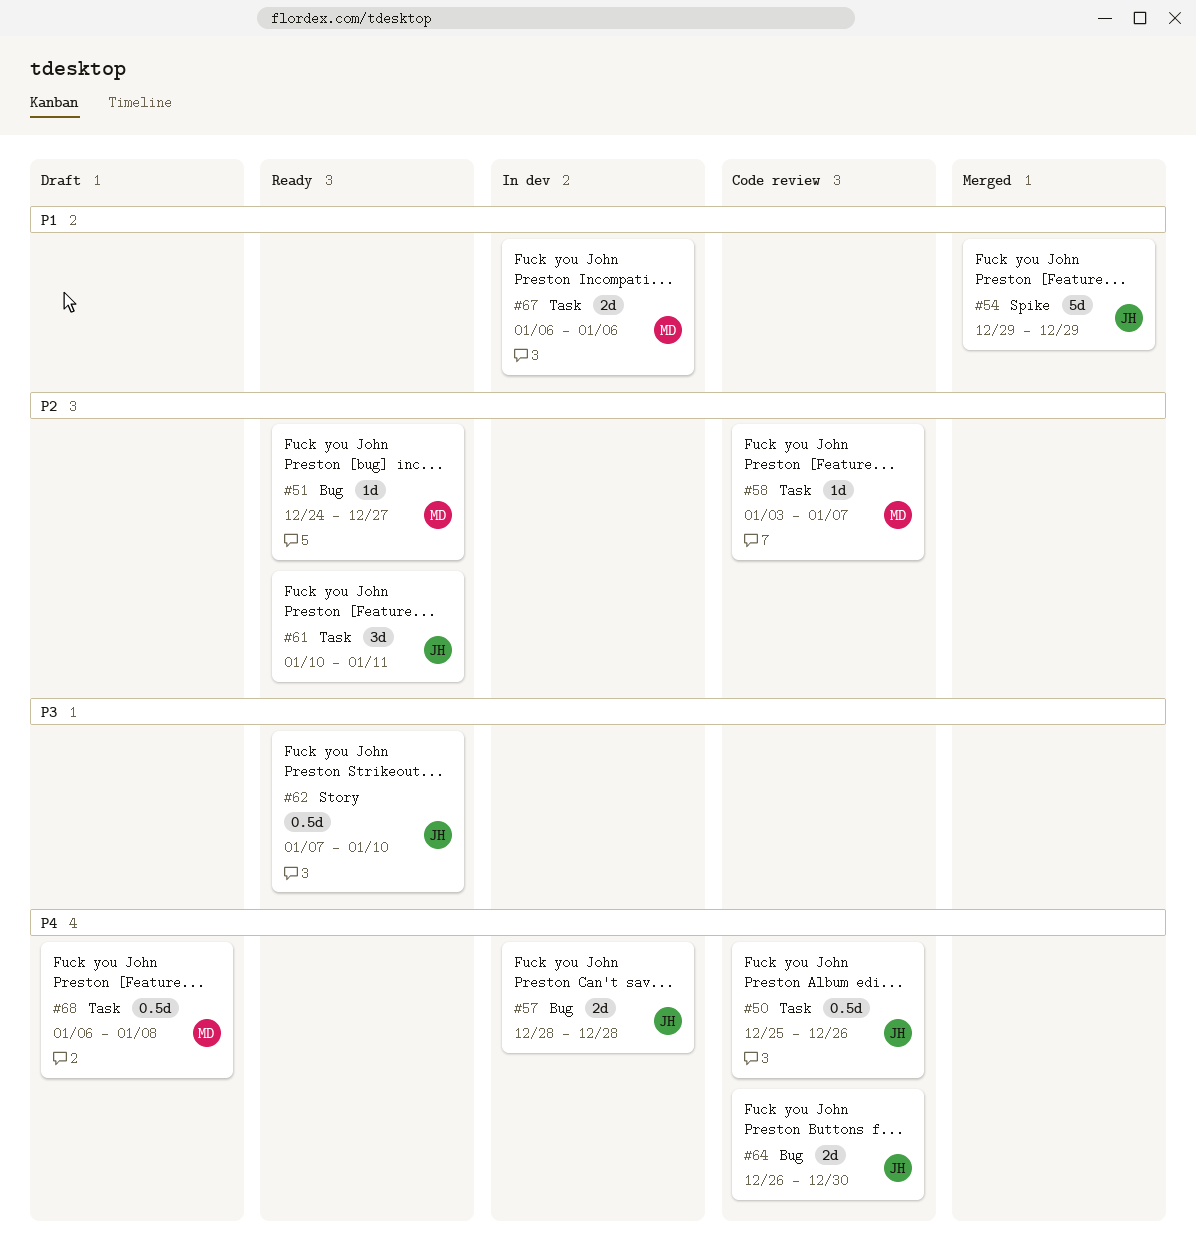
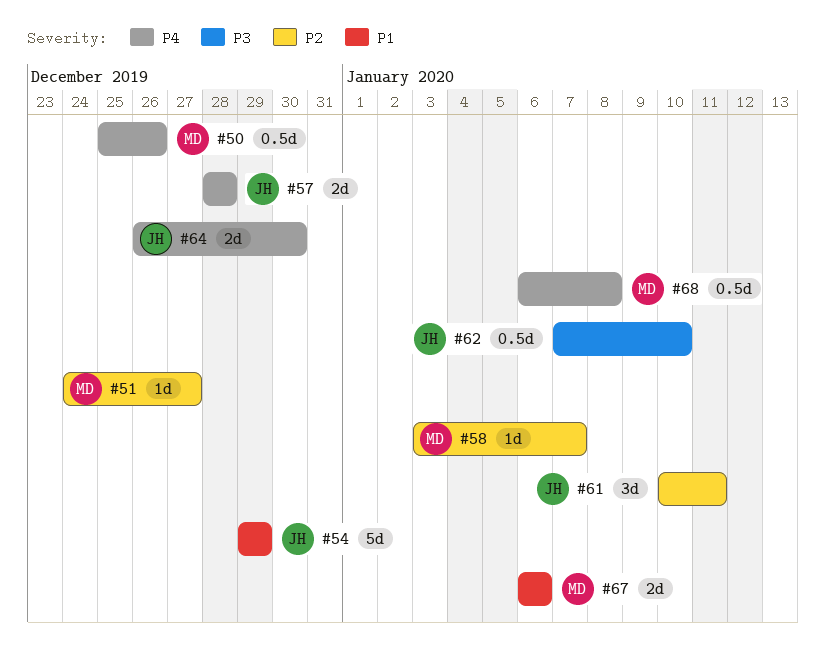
#50, owner: JH -> MD

